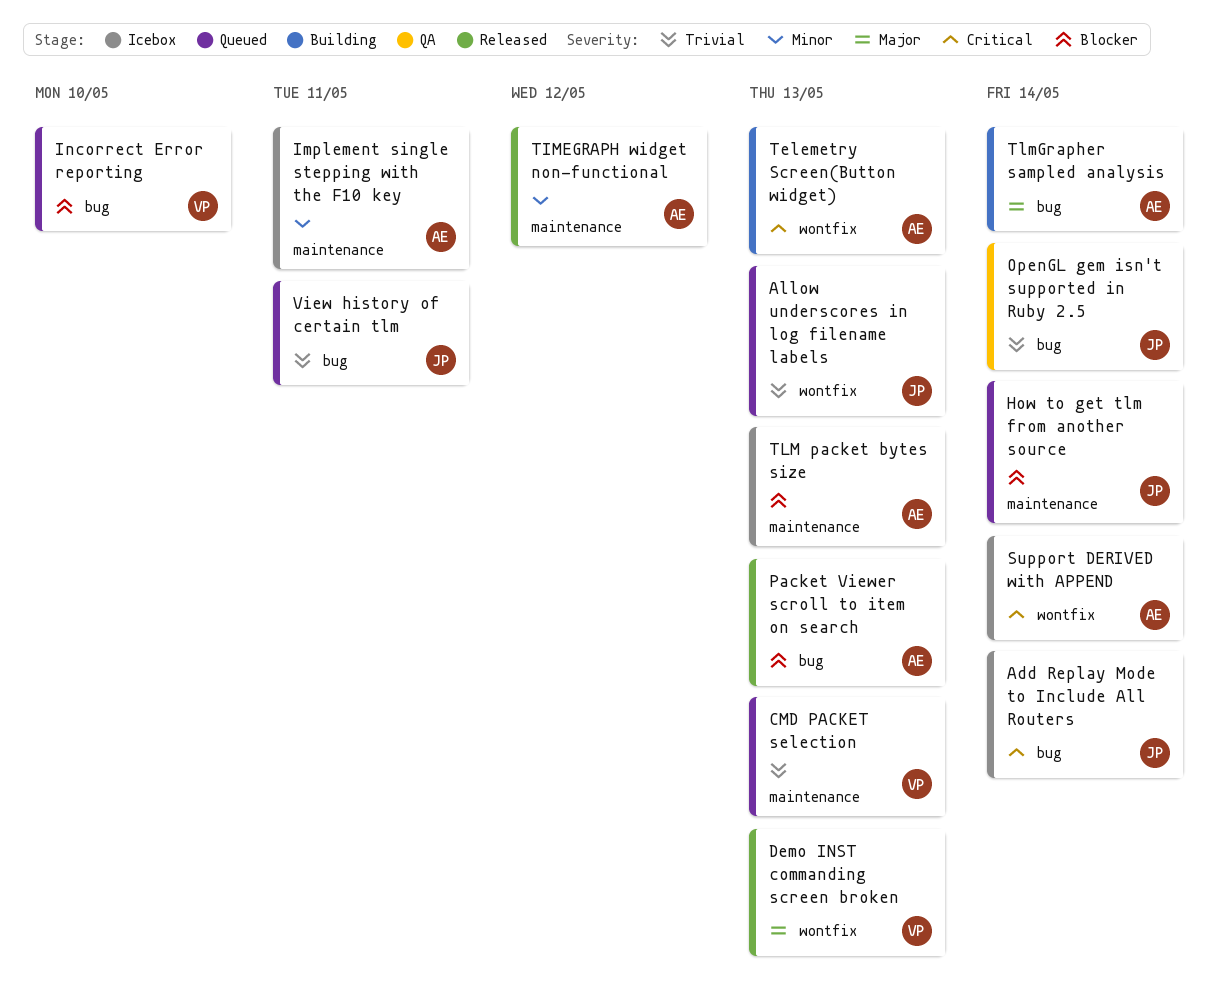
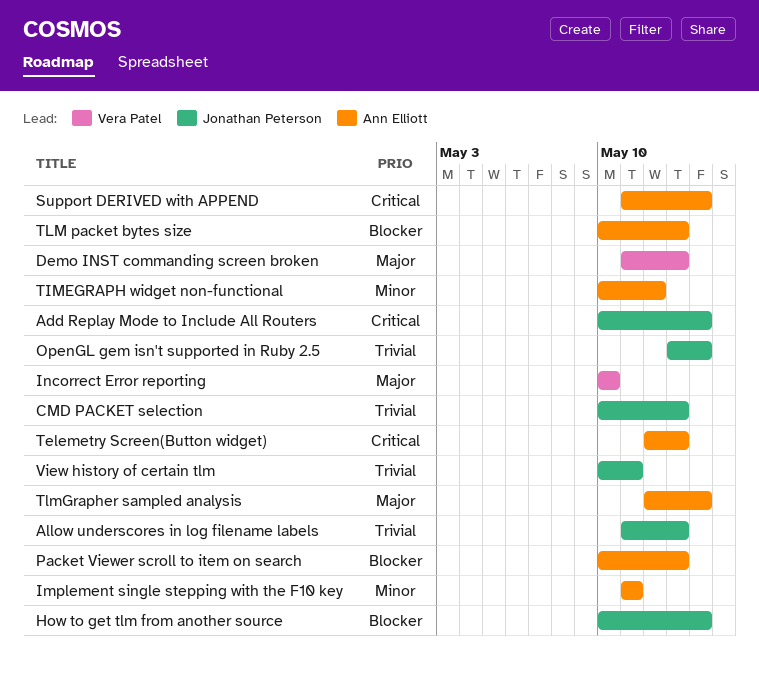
CMD PACKET selection, owner: Vera Patel -> Jonathan Peterson
Incorrect Error reporting, priority: Blocker -> Major

